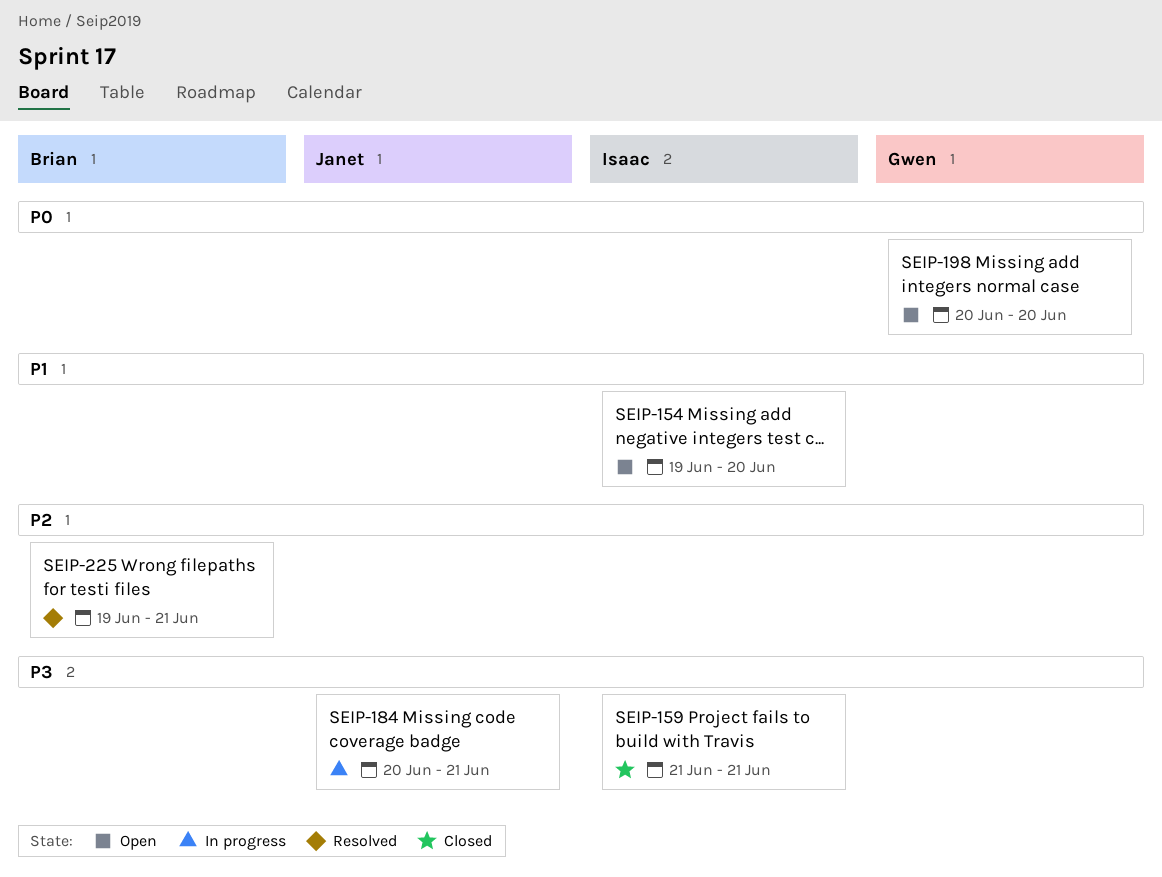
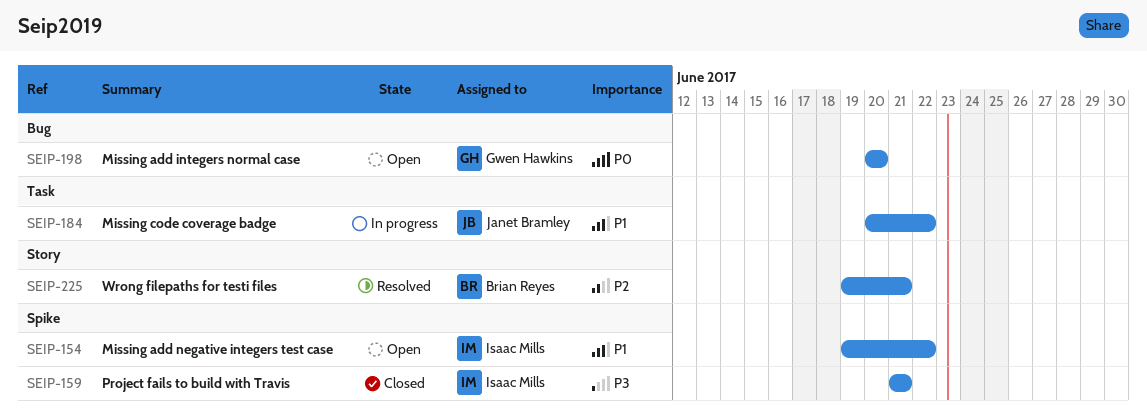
SEIP-154, due: Jun 20 -> Jun 22
SEIP-184, priority: P3 -> P1
SEIP-184, due: Jun 21 -> Jun 22

